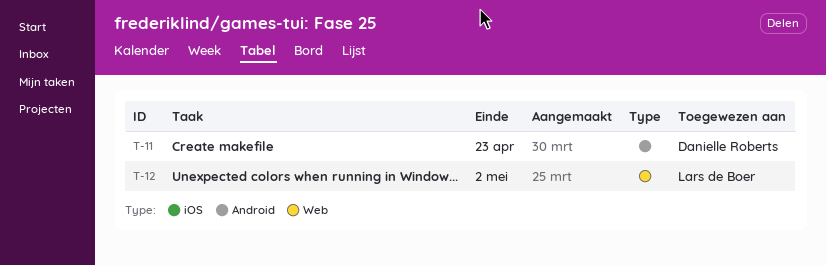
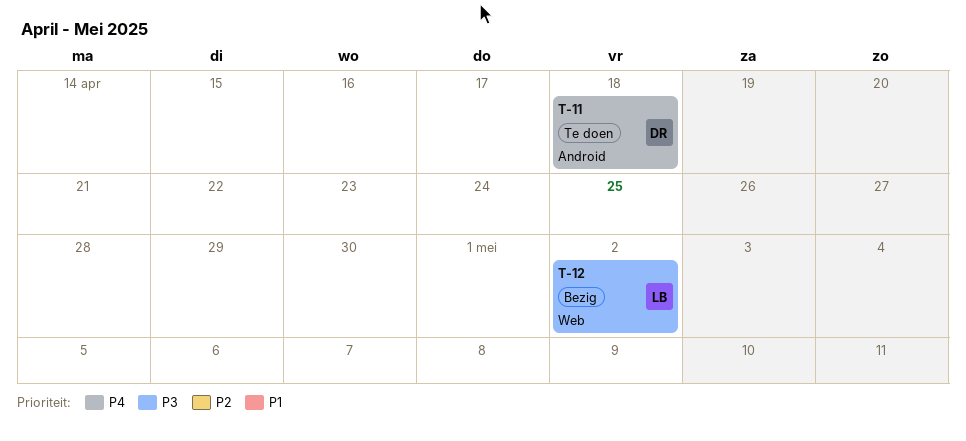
T-11, due: Apr 23 -> Apr 18

